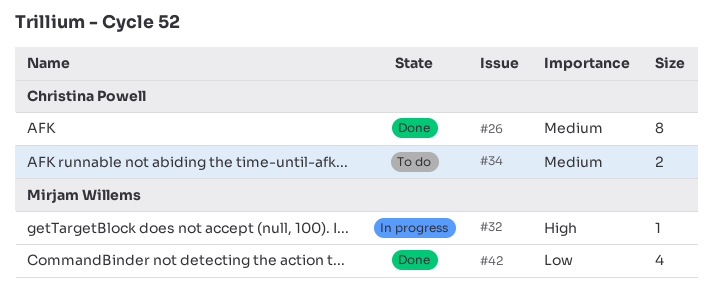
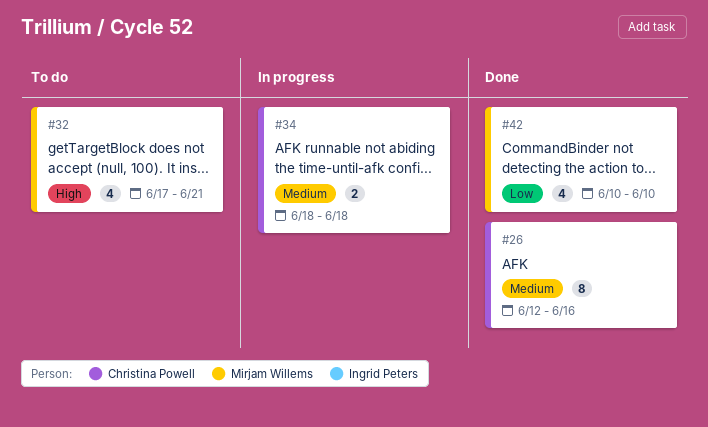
#32, status: In progress -> To do
#32, estimate: 1 -> 4
#34, status: To do -> In progress

